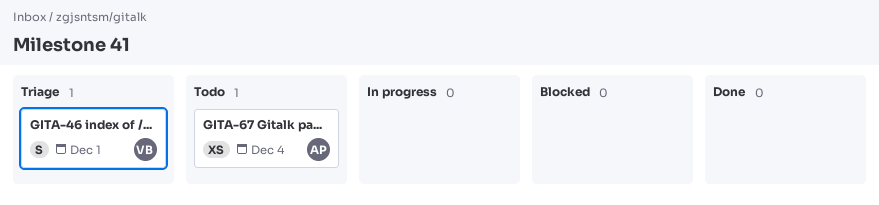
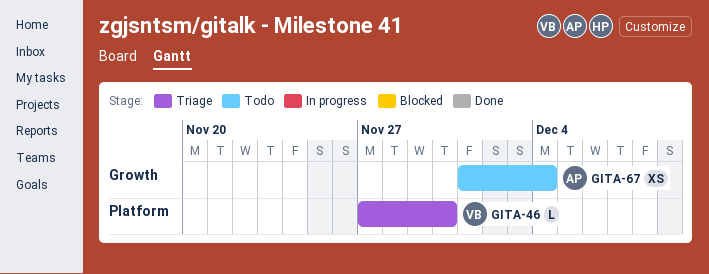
GITA-46, estimate: S -> L
GITA-46, due: Dec 1 -> Nov 30

